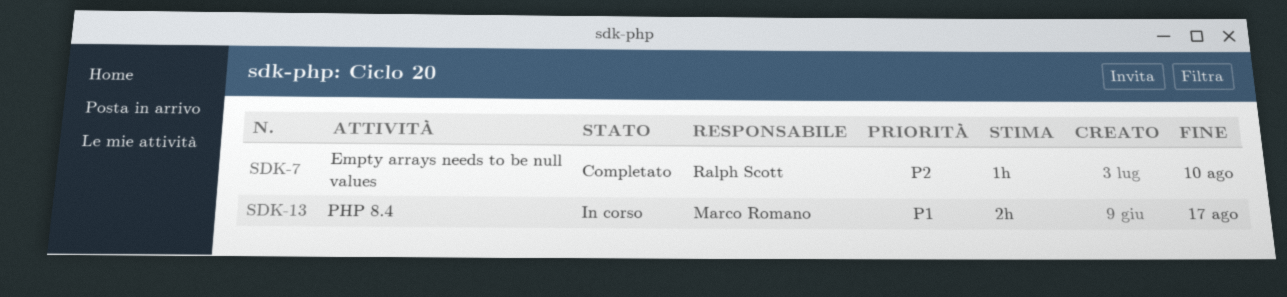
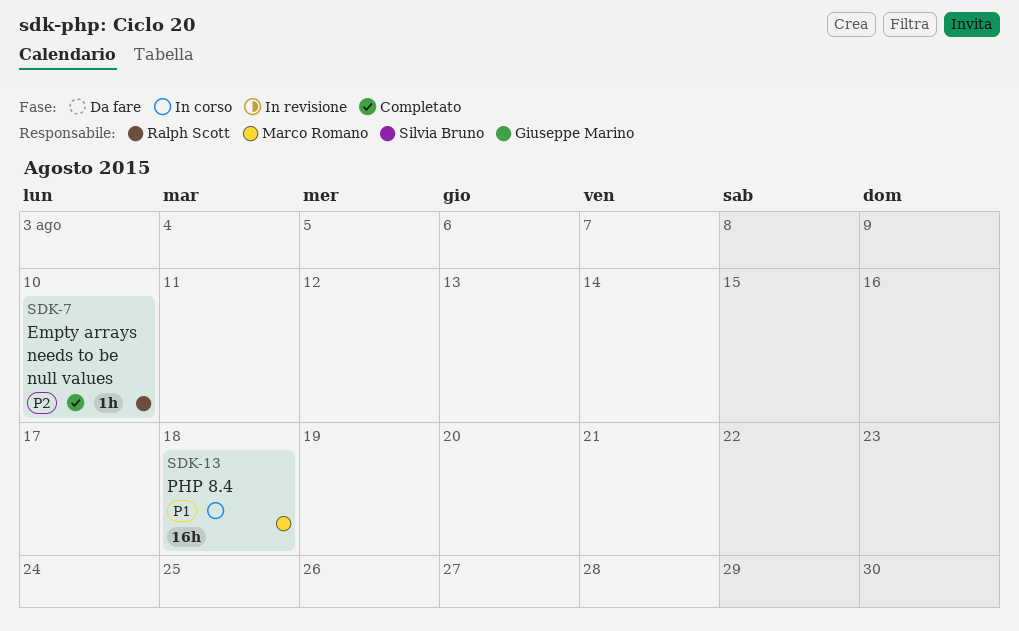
SDK-13, estimate: 2h -> 16h
SDK-13, due: Aug 17 -> Aug 18

